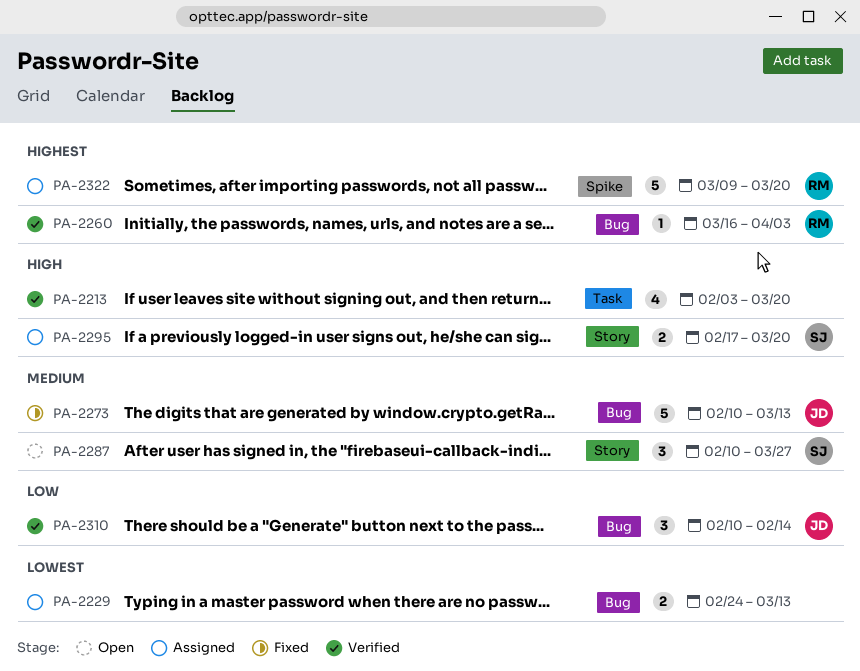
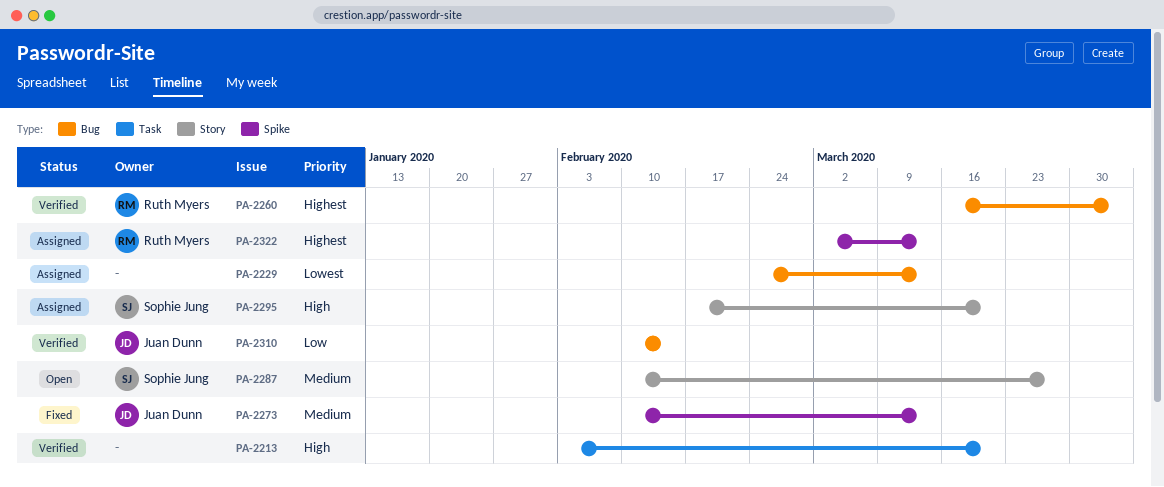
PA-2273, label: Bug -> Spike
PA-2322, start: Mar 9 -> Mar 2
PA-2322, due: Mar 20 -> Mar 13

